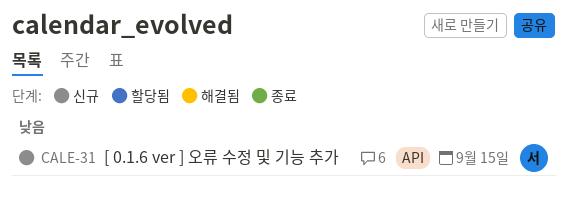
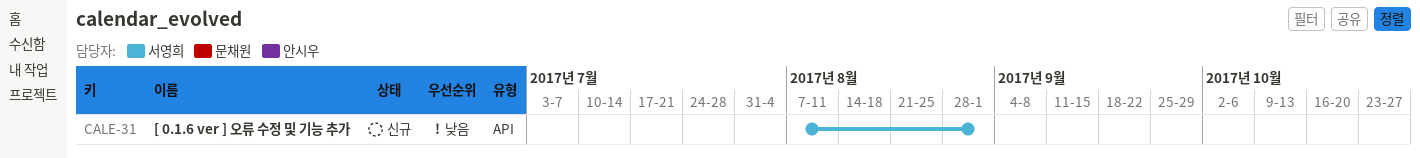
CALE-31, due: Sep 15 -> Sep 1

